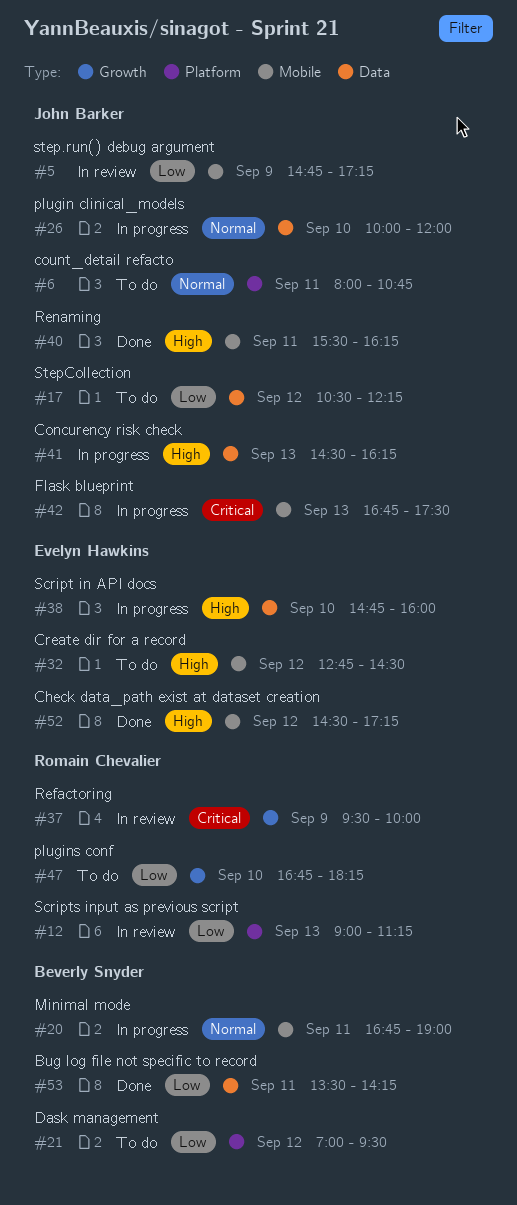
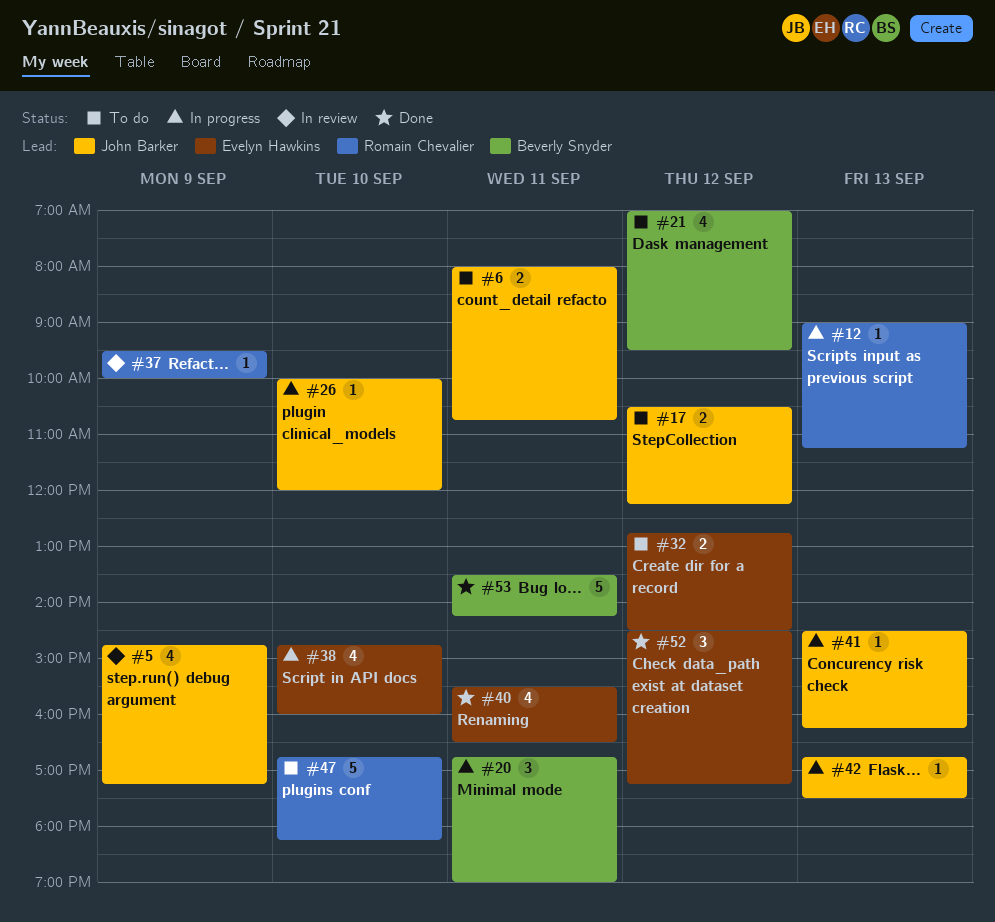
#12, status: In review -> In progress
#40, owner: John Barker -> Evelyn Hawkins
#40, ends: 16:15 -> 16:30

